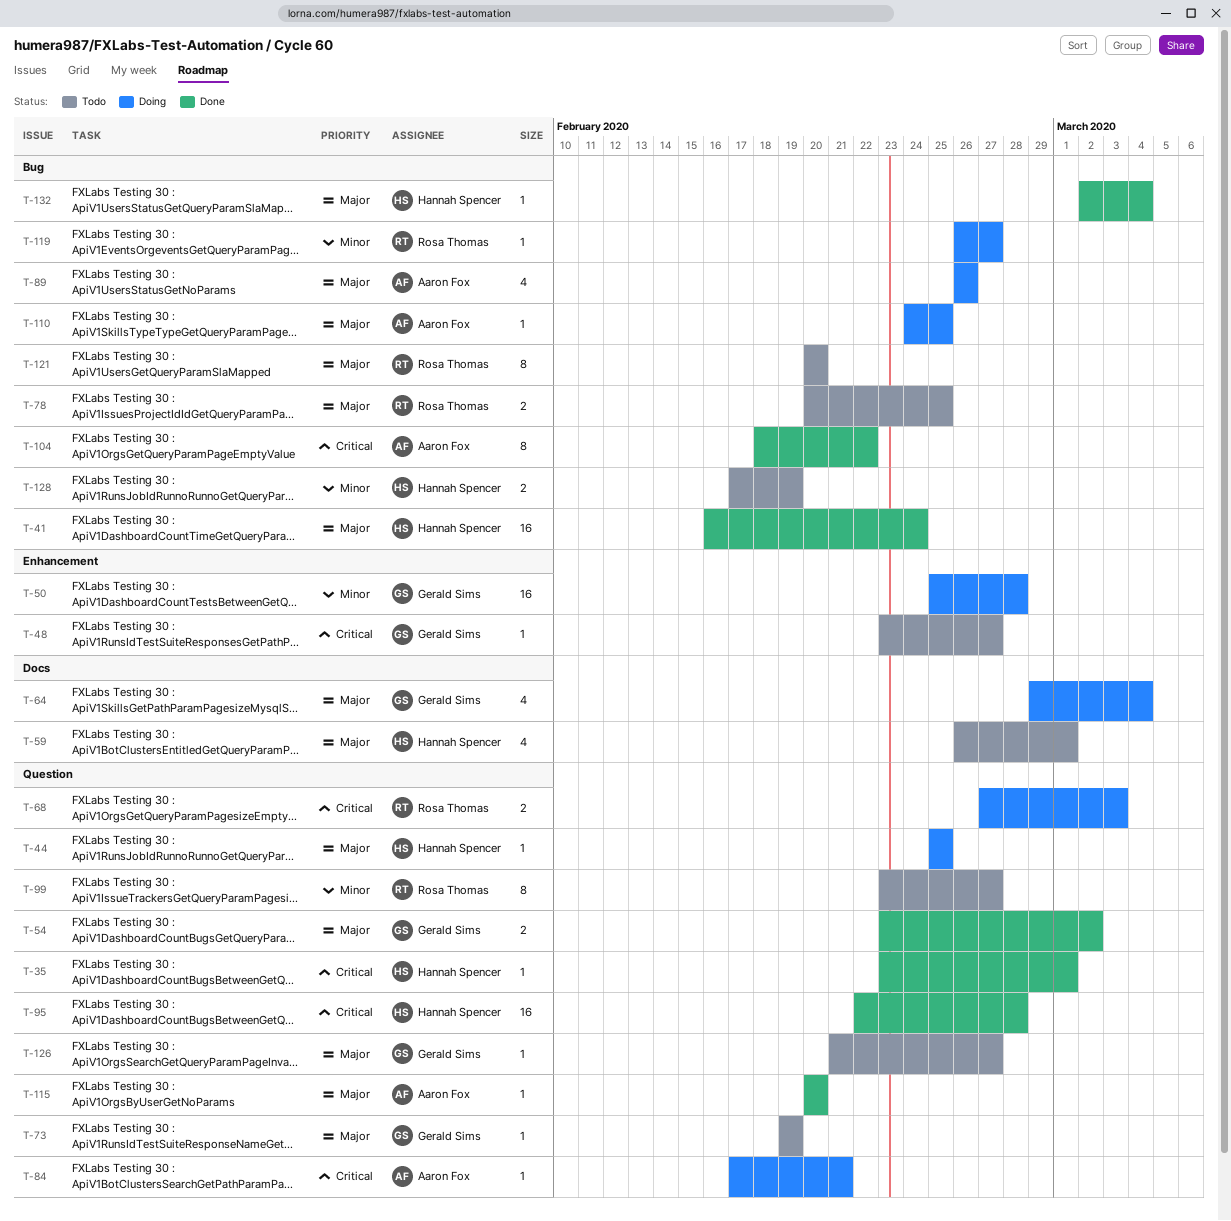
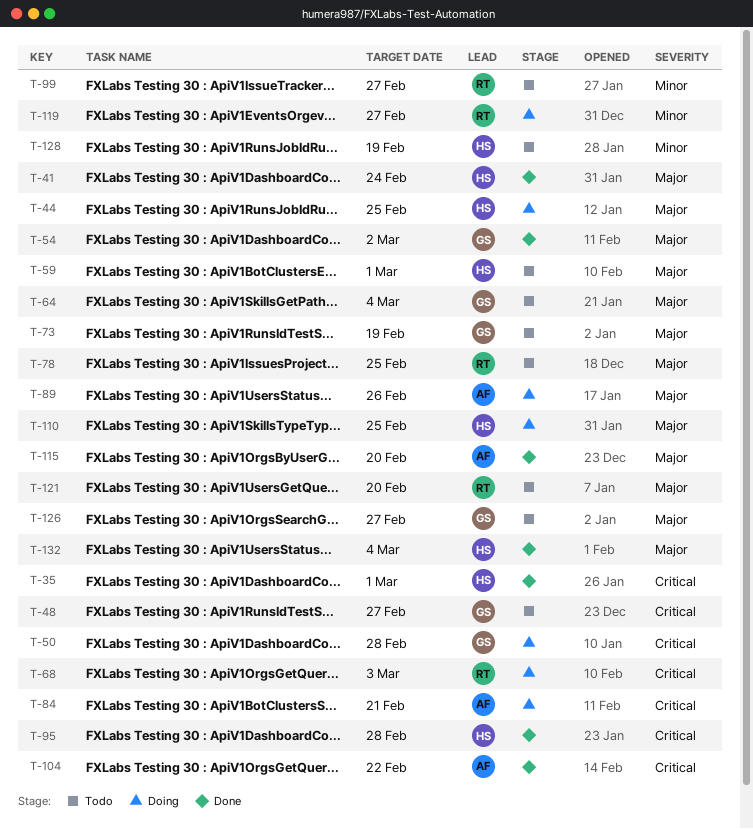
T-50, priority: Minor -> Critical
T-64, status: Doing -> Todo
T-110, owner: Aaron Fox -> Hannah Spencer

